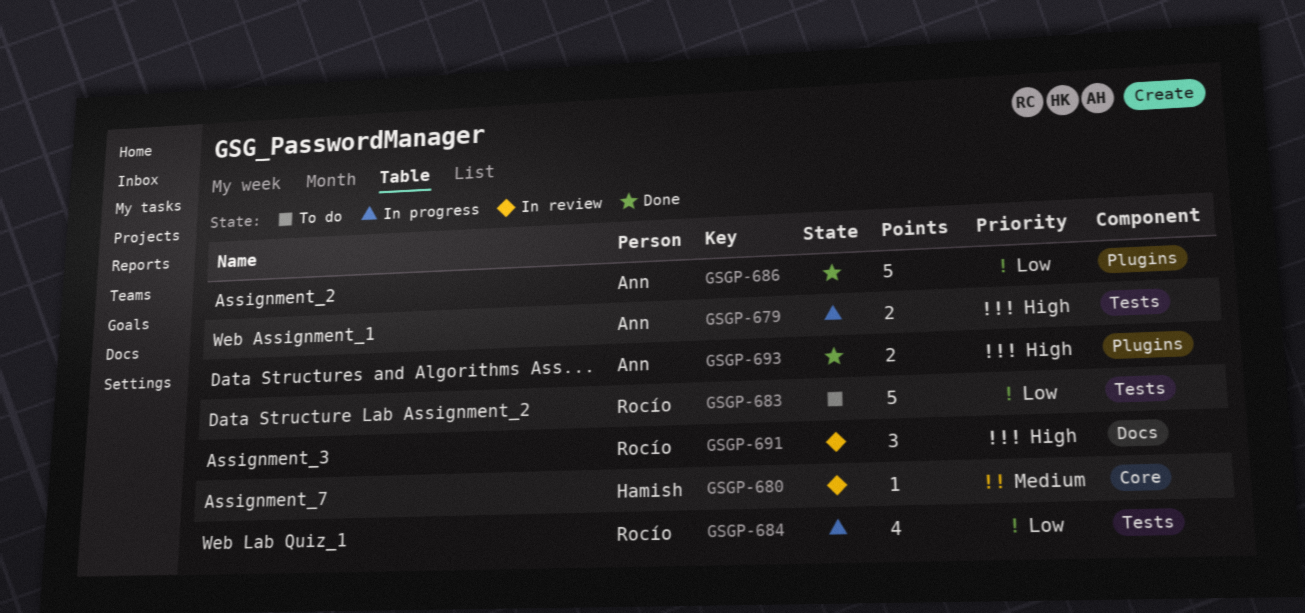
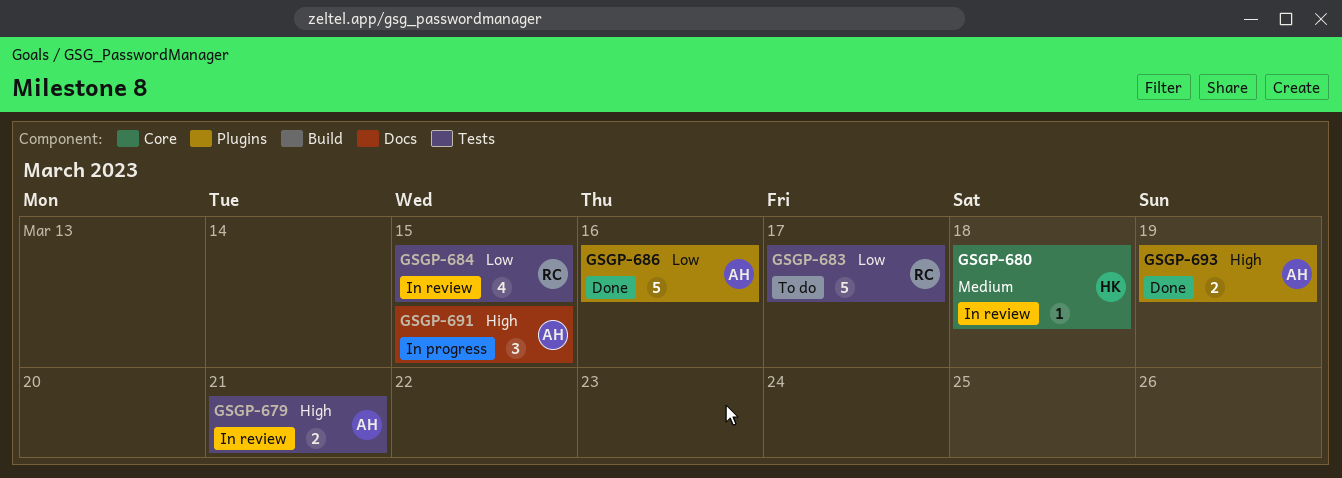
GSGP-679, status: In progress -> In review
GSGP-684, status: In progress -> In review
GSGP-691, status: In review -> In progress
GSGP-691, owner: Rocío -> Ann

